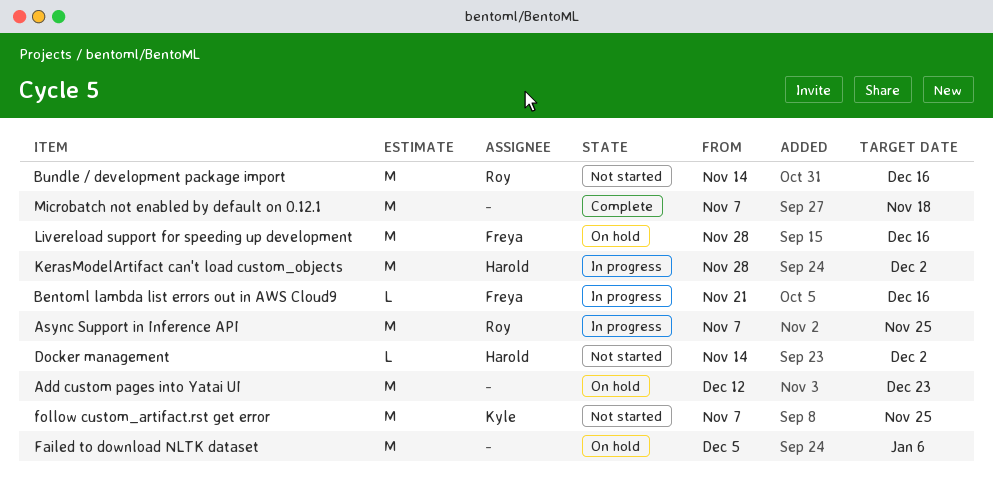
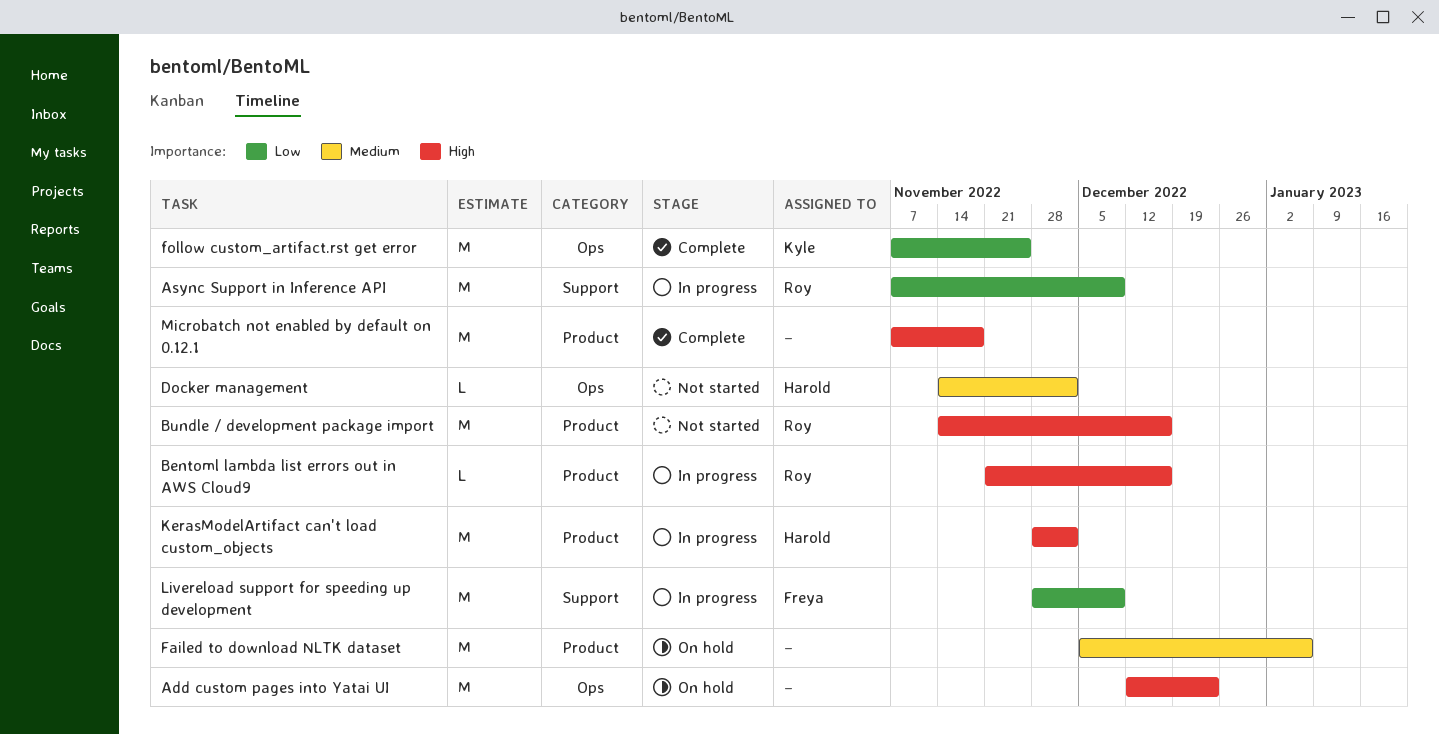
Async Support in Inference API, due: Nov 25 -> Dec 9
Bentoml lambda list errors out in AWS Cloud9, owner: Freya -> Roy
follow custom_artifact.rst get error, status: Not started -> Complete
Livereload support for speeding up development, status: On hold -> In progress
Livereload support for speeding up development, due: Dec 16 -> Dec 9

